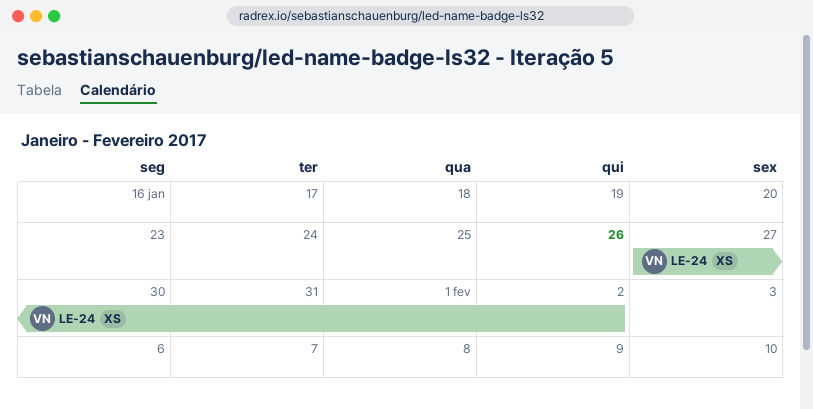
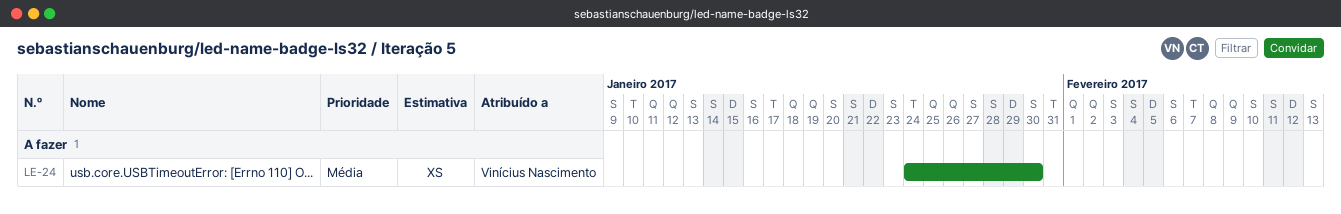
LE-24, start: Jan 27 -> Jan 24
LE-24, due: Feb 2 -> Jan 30

